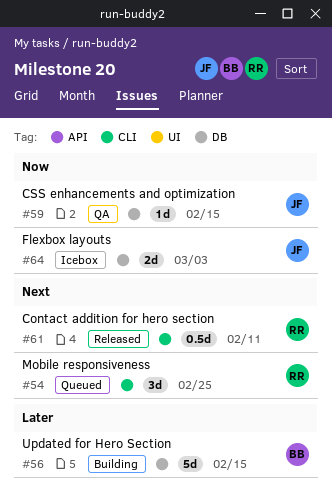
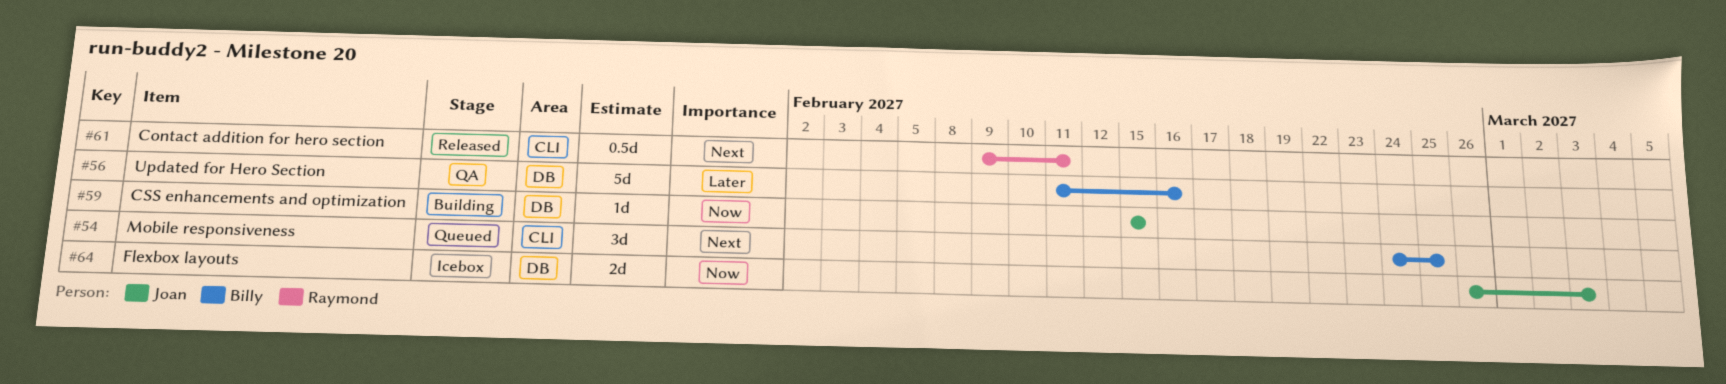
#54, owner: Raymond -> Billy
#56, status: Building -> QA
#56, due: Feb 15 -> Feb 16
#59, status: QA -> Building

